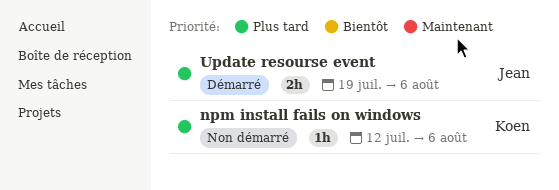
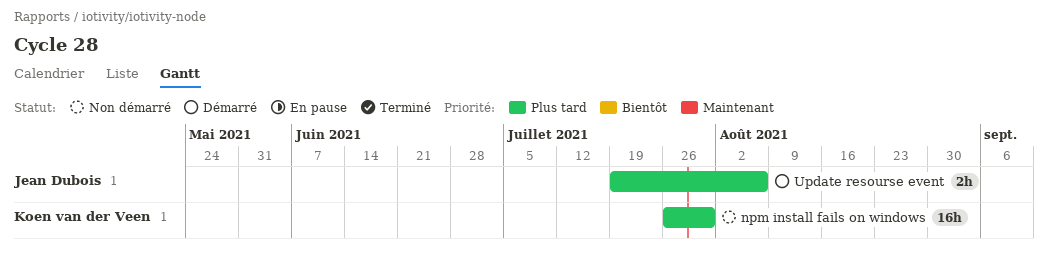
npm install fails on windows, estimate: 1h -> 16h
npm install fails on windows, start: Jul 12 -> Jul 26
npm install fails on windows, due: Aug 6 -> Jul 30

